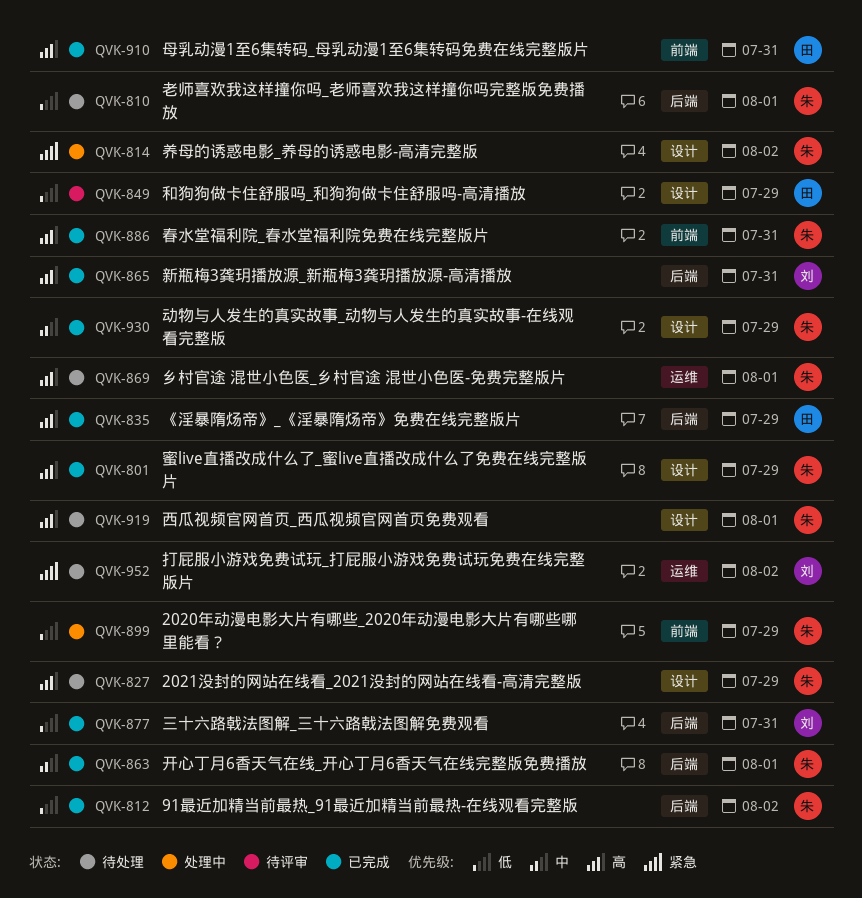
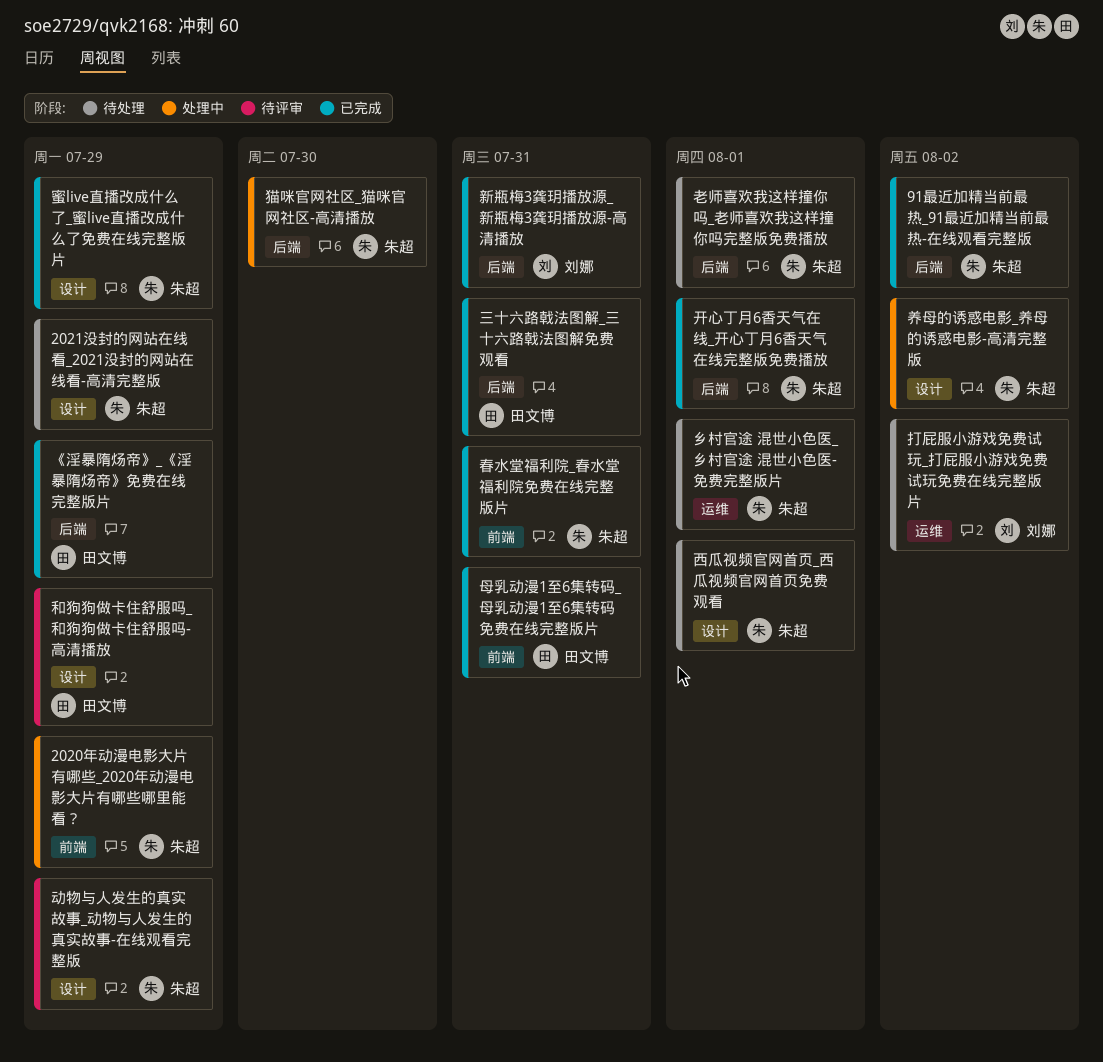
三十六路戟法图解_三十六路戟法图解免费观看, owner: 刘娜 -> 田文博
动物与人发生的真实故事_动物与人发生的真实故事-在线观看完整版, status: 已完成 -> 待评审
猫咪官网社区_猫咪官网社区-高清播放: none -> present

